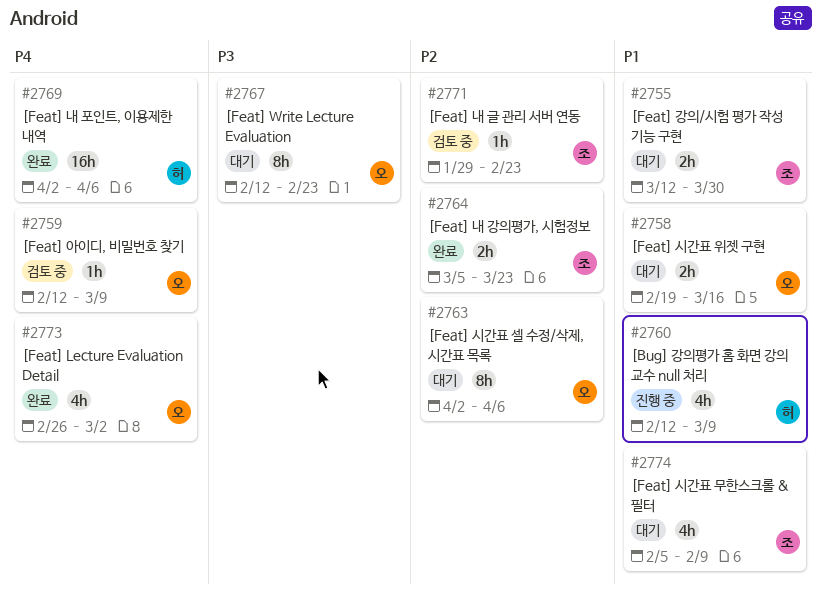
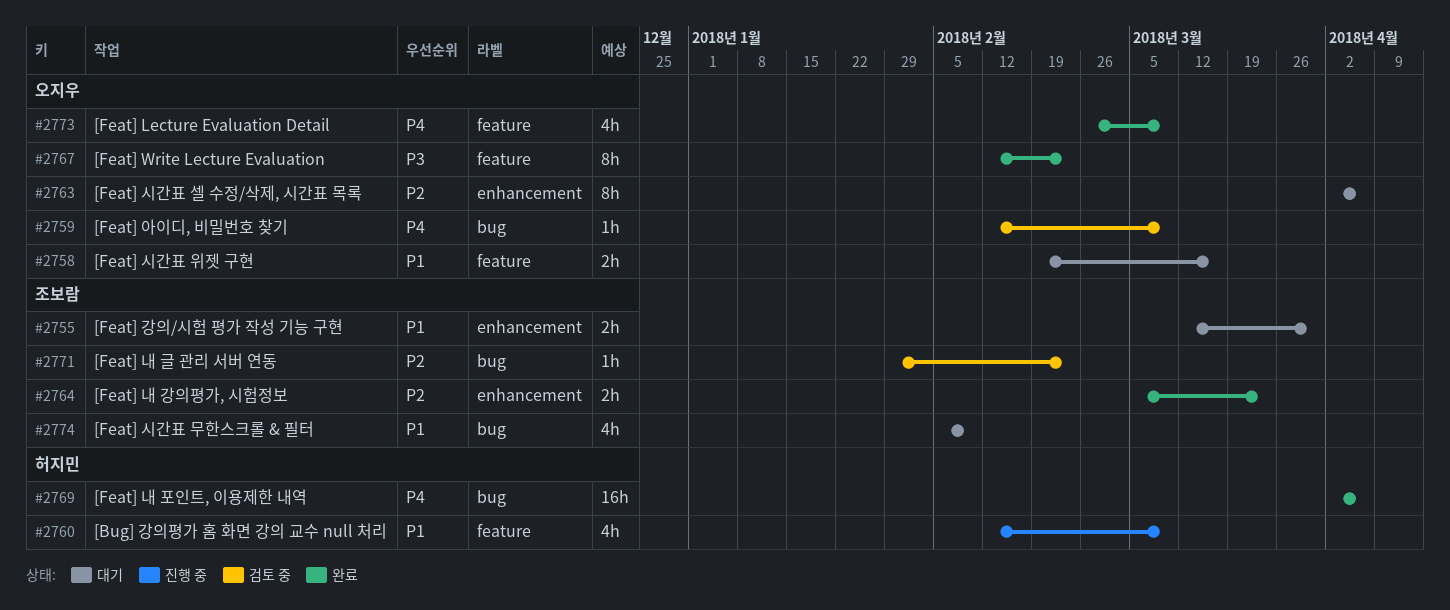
#2767, status: 대기 -> 완료
#2773, due: Mar 2 -> Mar 9

